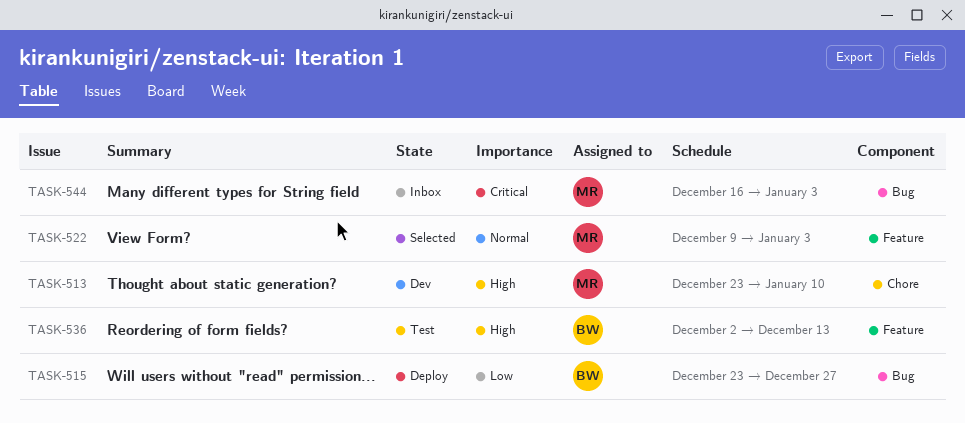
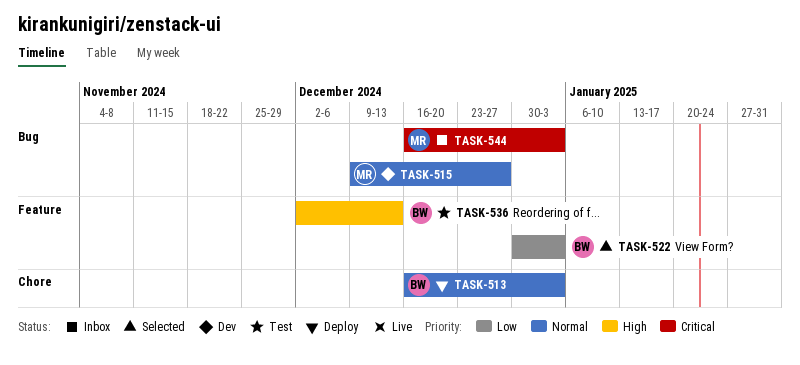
TASK-513, status: Dev -> Deploy
TASK-513, owner: MR -> BW
TASK-513, priority: High -> Normal
TASK-513, start: Dec 23 -> Dec 16
TASK-513, due: Jan 10 -> Jan 3
TASK-515, status: Deploy -> Dev
TASK-515, owner: BW -> MR
TASK-515, priority: Low -> Normal
TASK-515, start: Dec 23 -> Dec 9
TASK-522, owner: MR -> BW
TASK-522, priority: Normal -> Low
TASK-522, start: Dec 9 -> Dec 30

